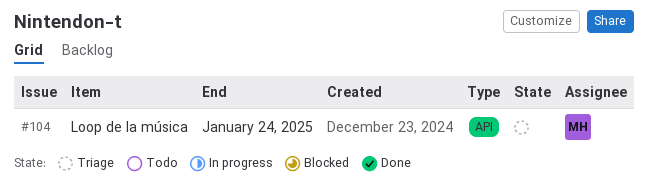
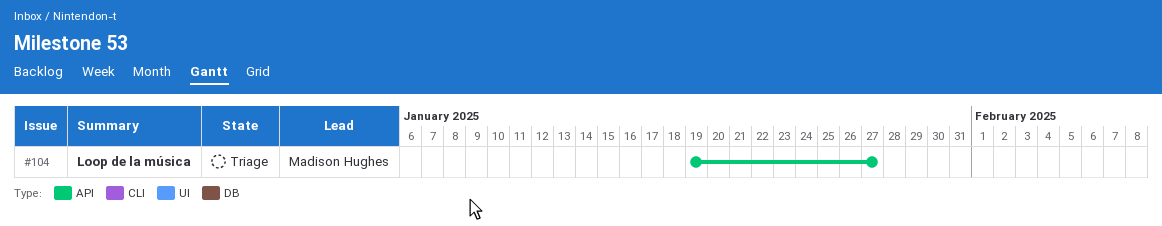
#104, due: Jan 24 -> Jan 27

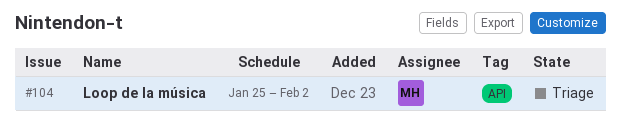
#104, start: Jan 19 -> Jan 25
#104, due: Jan 27 -> Feb 2

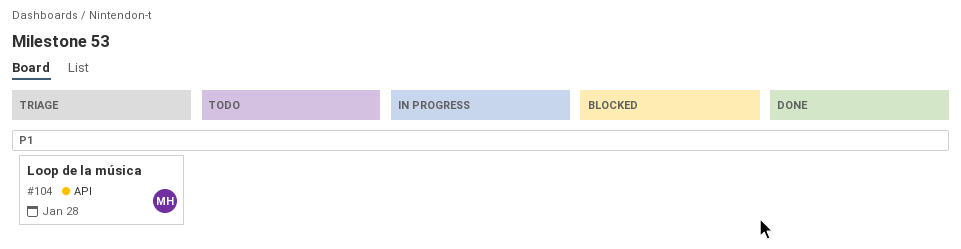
#104, due: Feb 2 -> Jan 28

